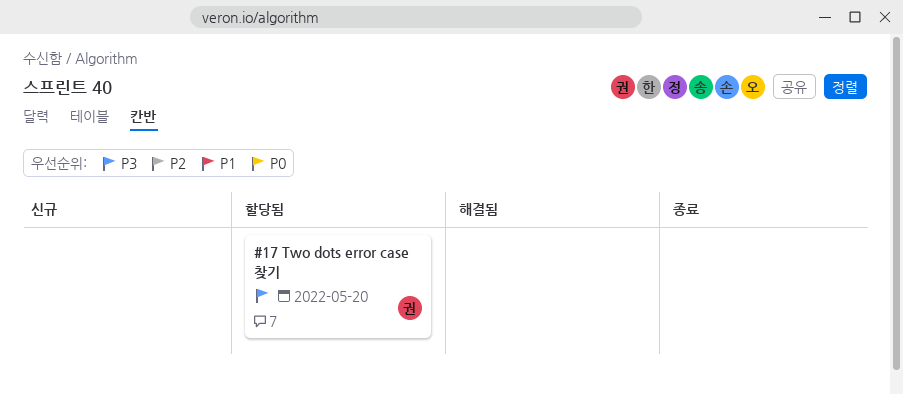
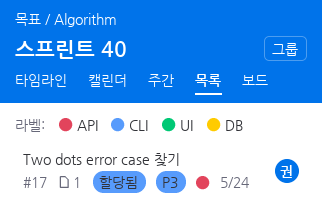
#17, due: May 20 -> May 24

